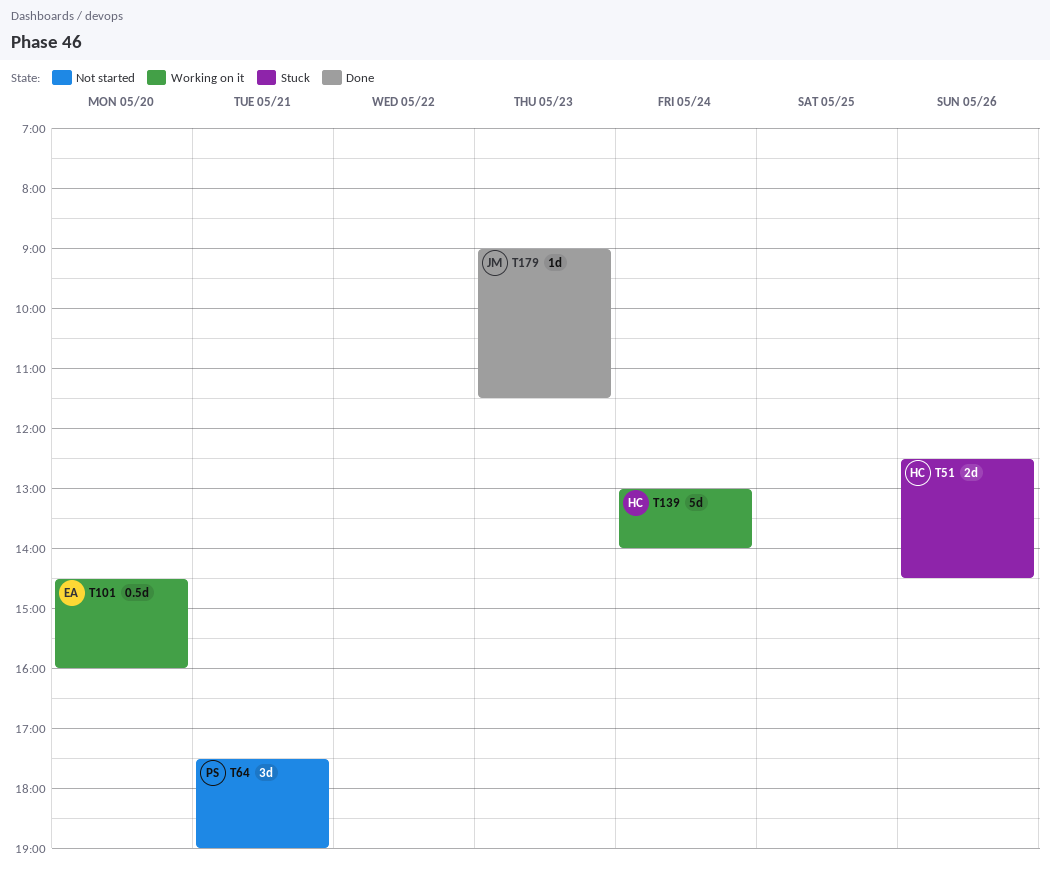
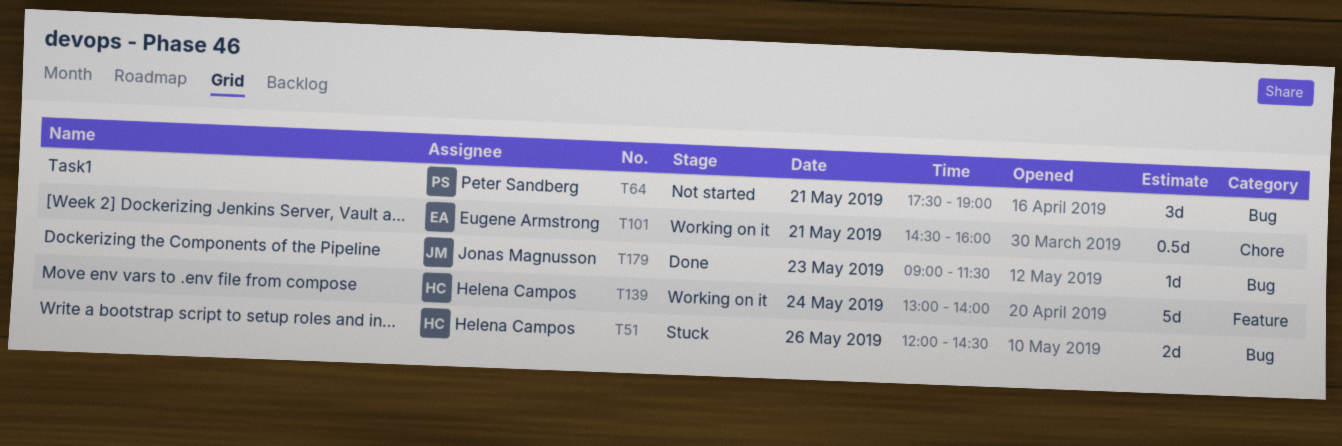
T51, begins: 12:30 -> 12:00
T101, day: May 20 -> May 21

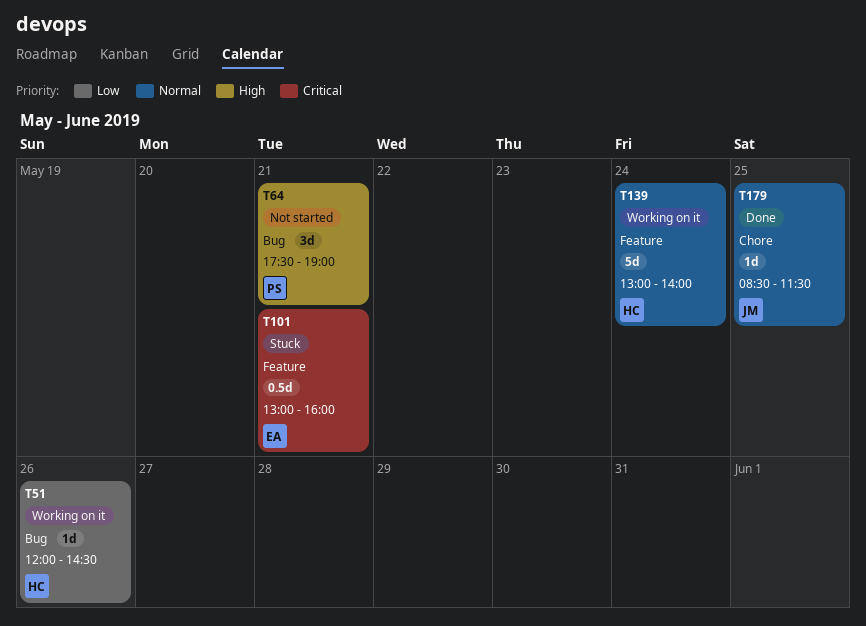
T51, status: Stuck -> Working on it
T51, estimate: 2d -> 1d
T101, status: Working on it -> Stuck
T101, label: Chore -> Feature
T101, begins: 14:30 -> 13:00
T179, label: Bug -> Chore
T179, day: May 23 -> May 25
T179, begins: 09:00 -> 08:30

